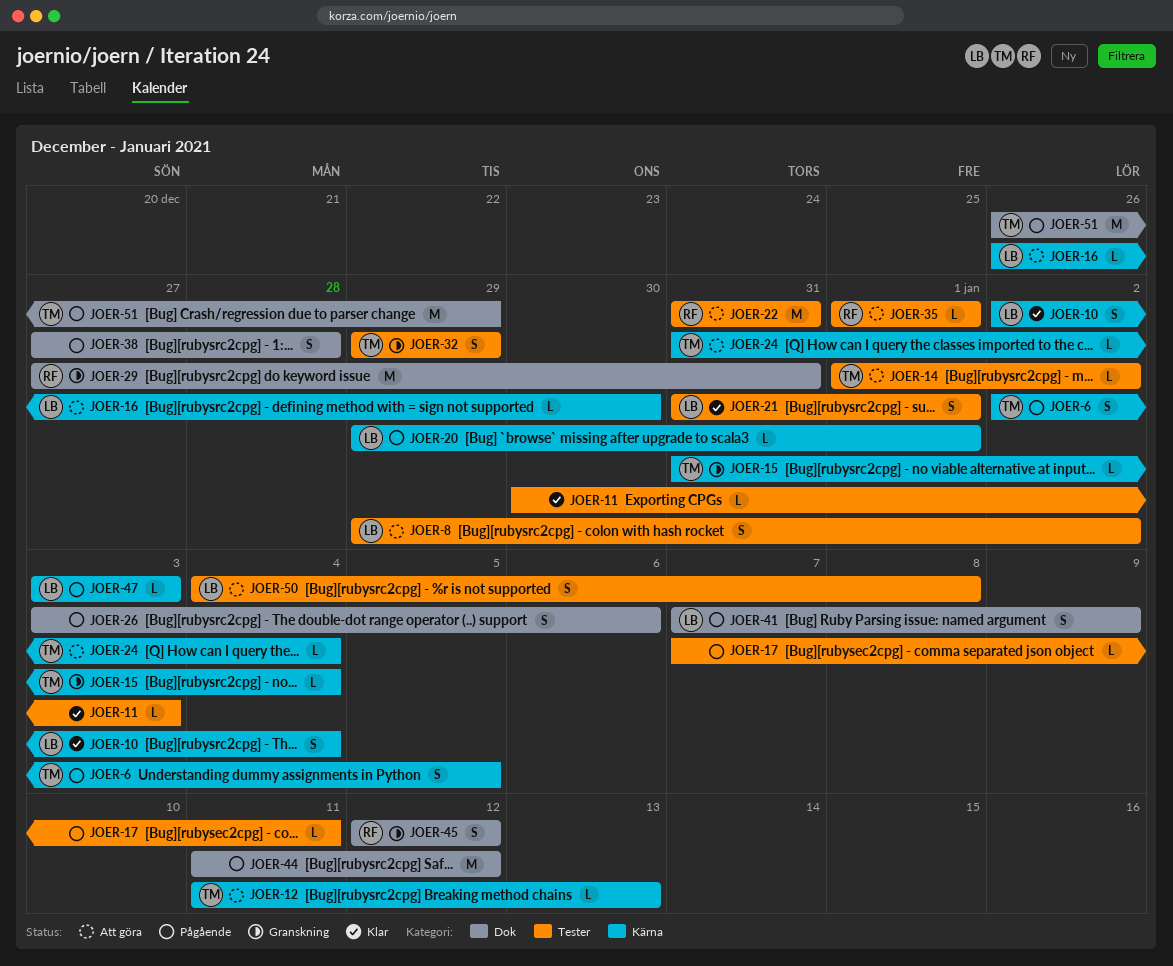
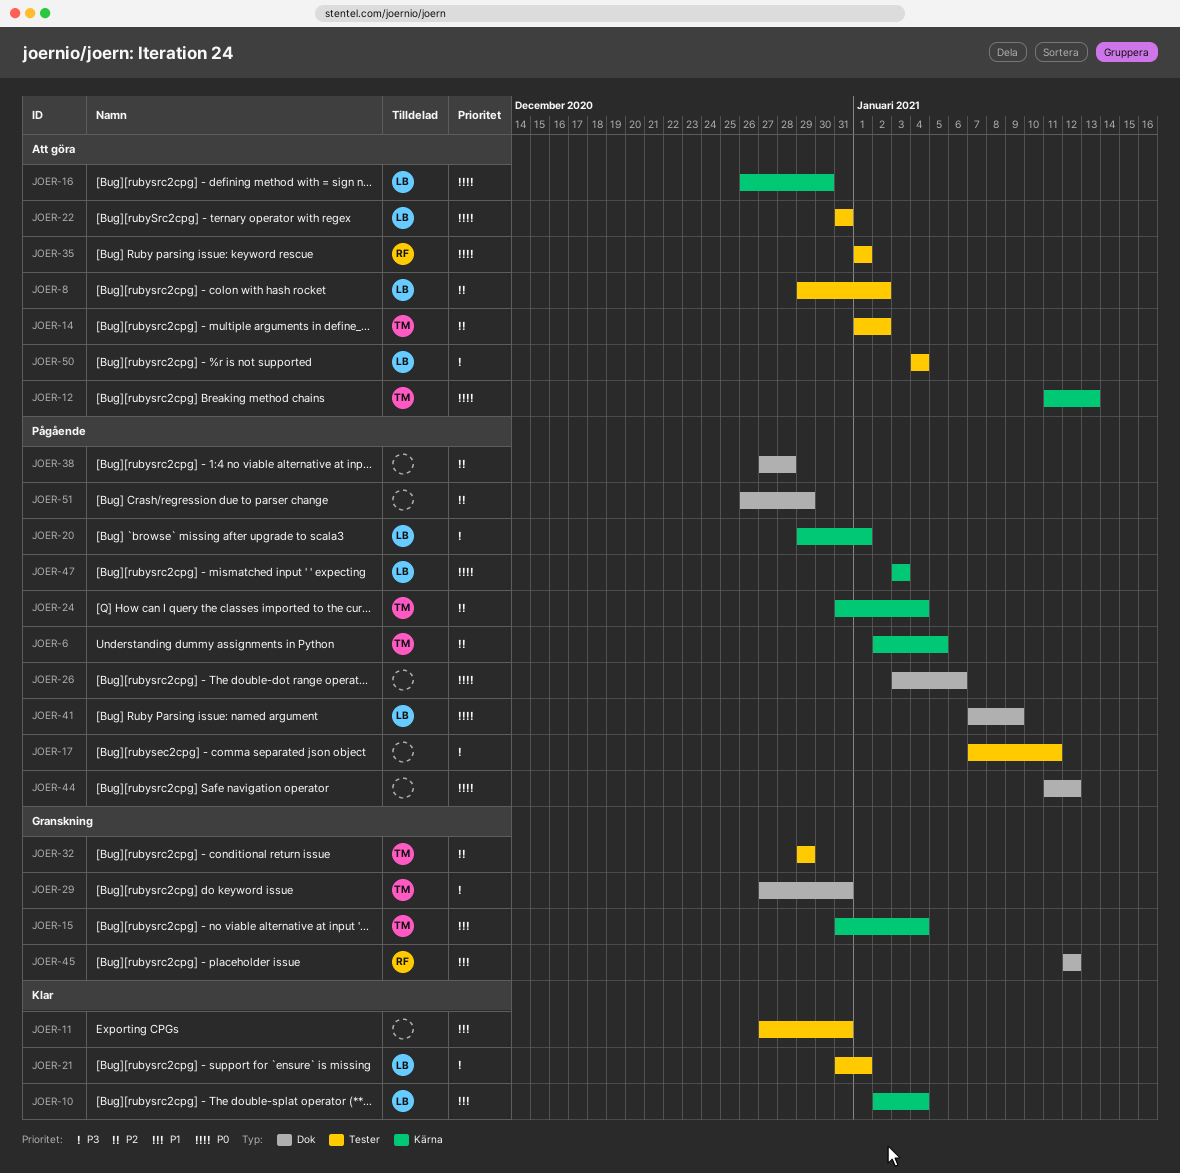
JOER-11, start: Dec 30 -> Dec 27
JOER-11, due: Jan 3 -> Dec 31
JOER-22, owner: RF -> LB
JOER-24, status: Att göra -> Pågående
JOER-29, owner: RF -> TM
JOER-50, due: Jan 8 -> Jan 4
JOER-51, owner: TM -> none

